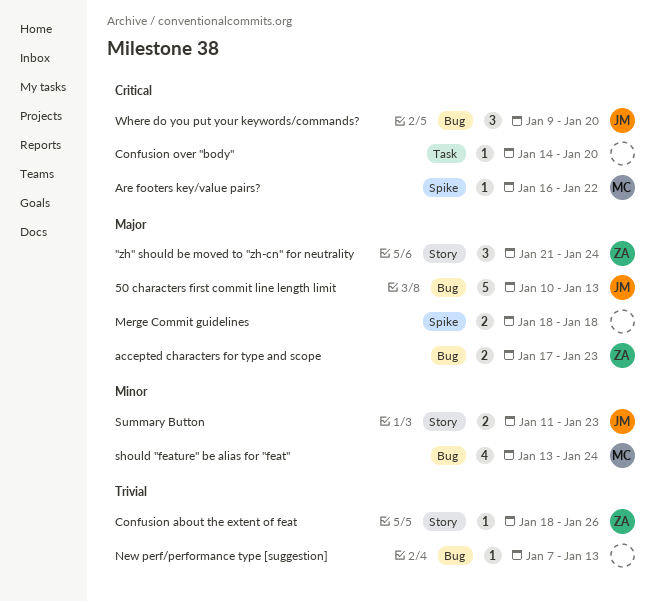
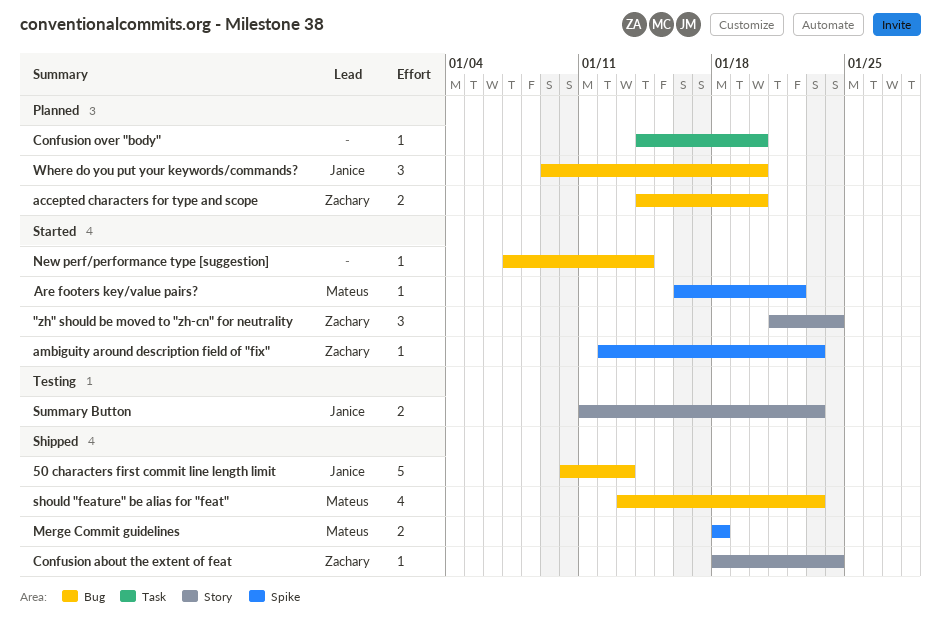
accepted characters for type and scope, start: Jan 17 -> Jan 14
accepted characters for type and scope, due: Jan 23 -> Jan 20
ambiguity around description field of "fix": none -> present
Confusion about the extent of feat, due: Jan 26 -> Jan 24
Merge Commit guidelines, owner: none -> Mateus
New perf/performance type [suggestion], due: Jan 13 -> Jan 14
should "feature" be alias for "feat", due: Jan 24 -> Jan 23

